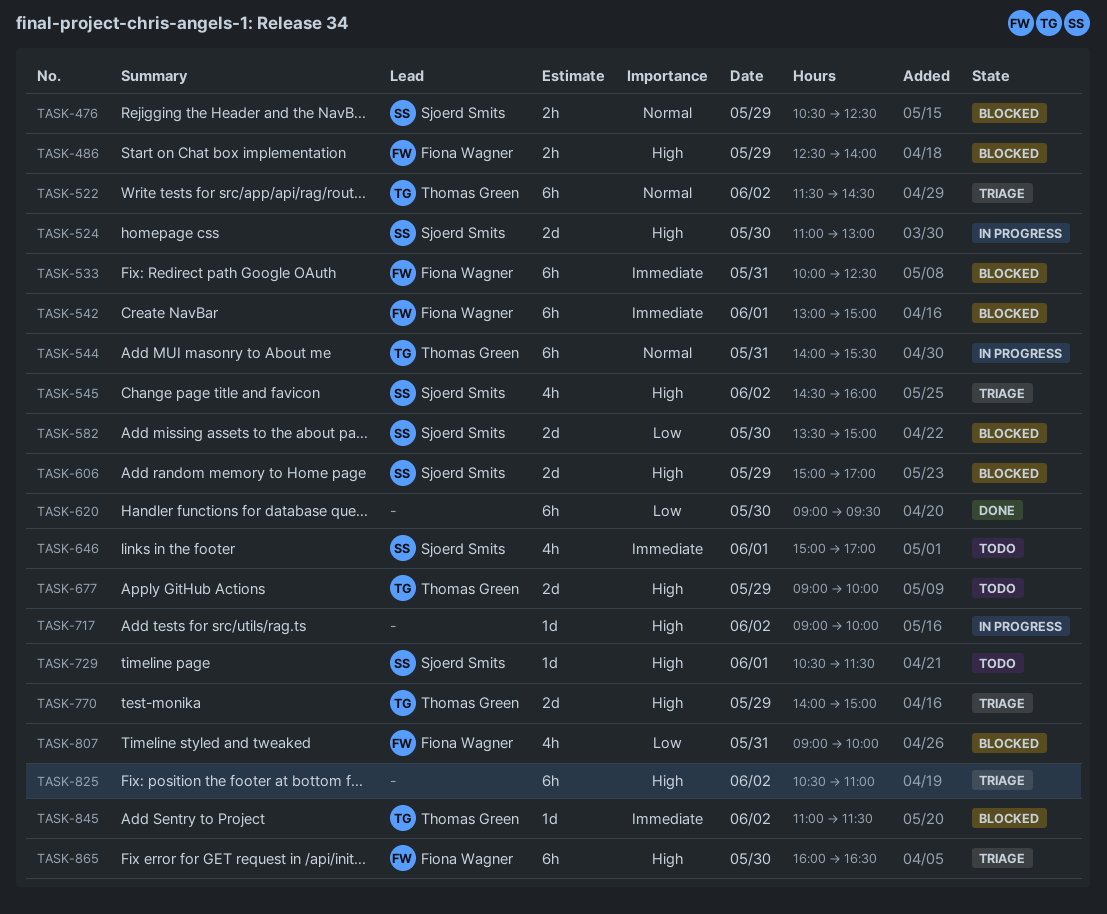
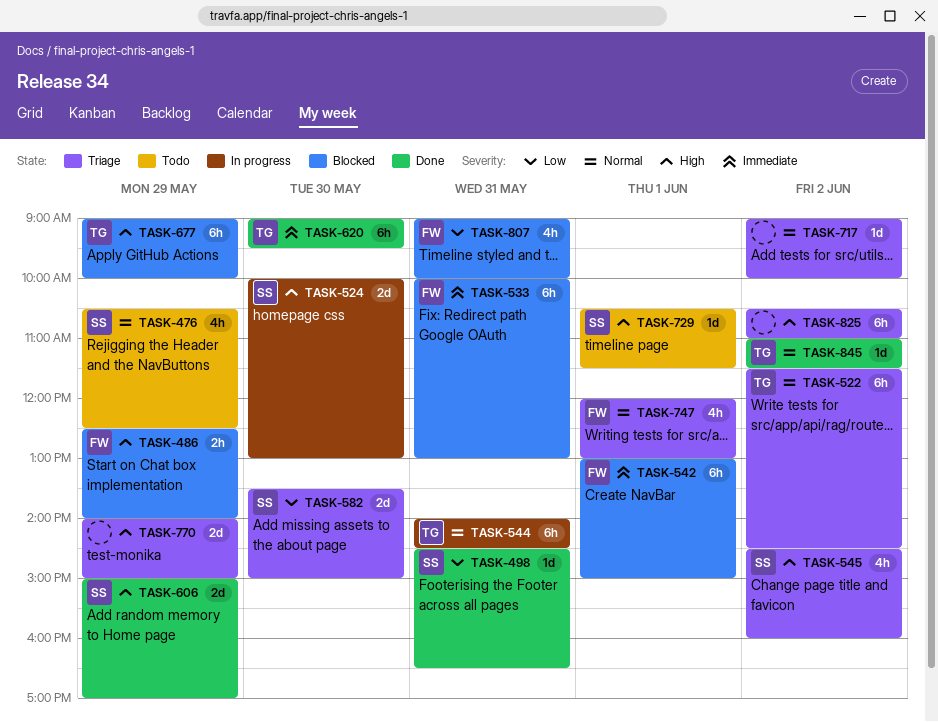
TASK-476, status: Blocked -> Todo
TASK-476, estimate: 2h -> 4h
TASK-498: none -> present
TASK-524, begins: 11:00 -> 10:00
TASK-533, ends: 12:30 -> 13:00
TASK-544, ends: 15:30 -> 14:30
TASK-582, status: Blocked -> Triage
TASK-606, status: Blocked -> Done
TASK-620, owner: none -> Thomas Green
TASK-620, priority: Low -> Immediate
TASK-646: present -> none
TASK-677, status: Todo -> Blocked
TASK-677, estimate: 2d -> 6h
TASK-717, status: In progress -> Triage
TASK-717, priority: High -> Normal
TASK-747: none -> present
TASK-770, owner: Thomas Green -> none
TASK-845, status: Blocked -> Done
TASK-845, priority: Immediate -> Normal
TASK-865: present -> none

